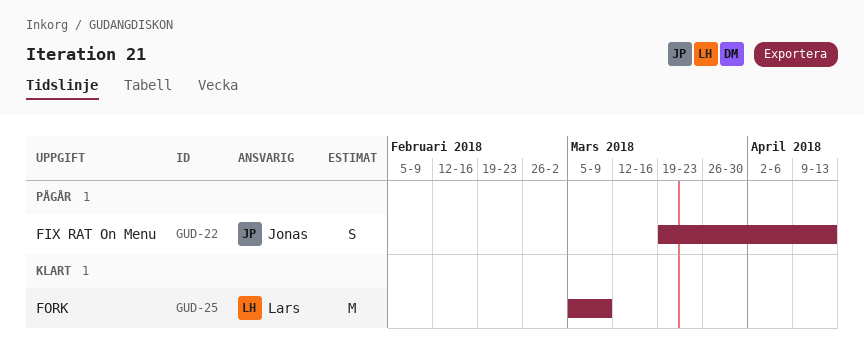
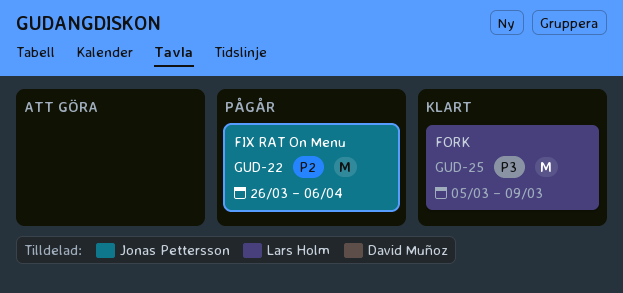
GUD-22, estimate: S -> M
GUD-22, start: Mar 19 -> Mar 26
GUD-22, due: Apr 13 -> Apr 6

